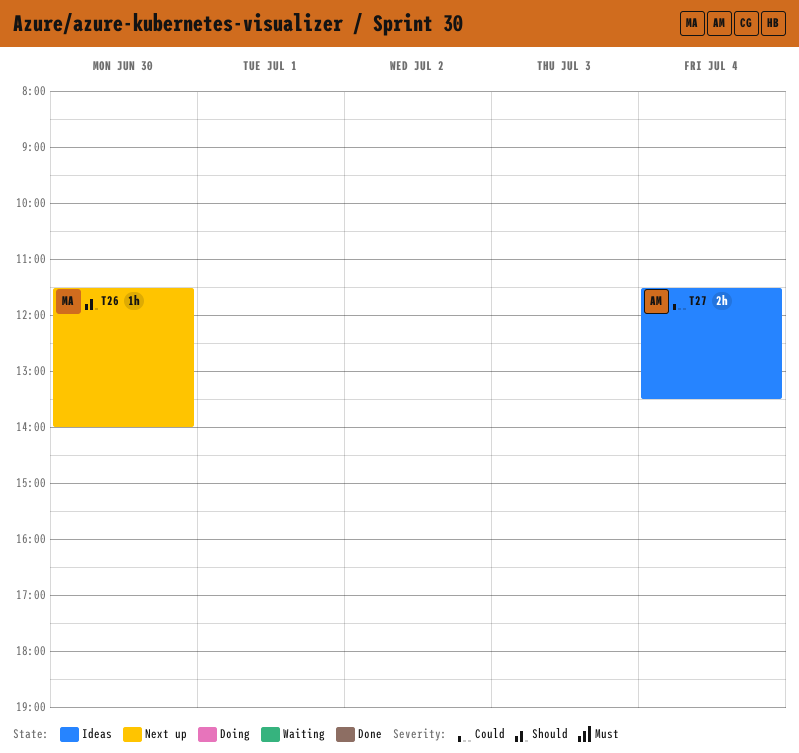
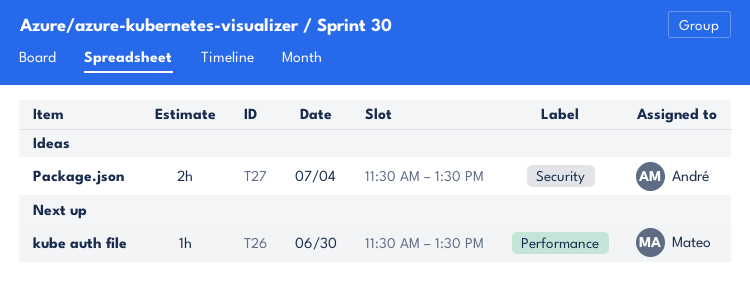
T26, ends: 14:00 -> 13:30

